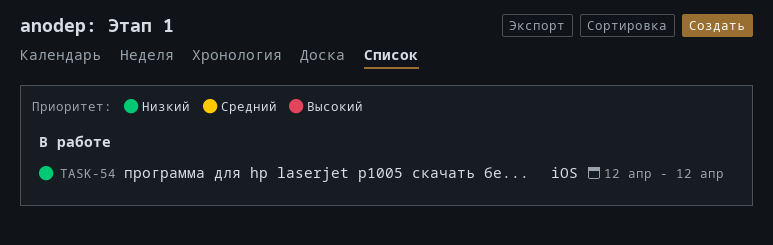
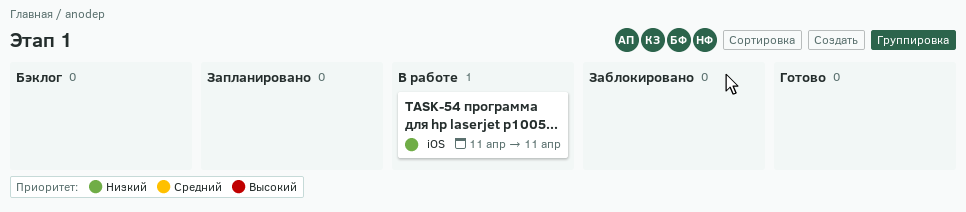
TASK-54, start: Apr 12 -> Apr 11
TASK-54, due: Apr 12 -> Apr 11

